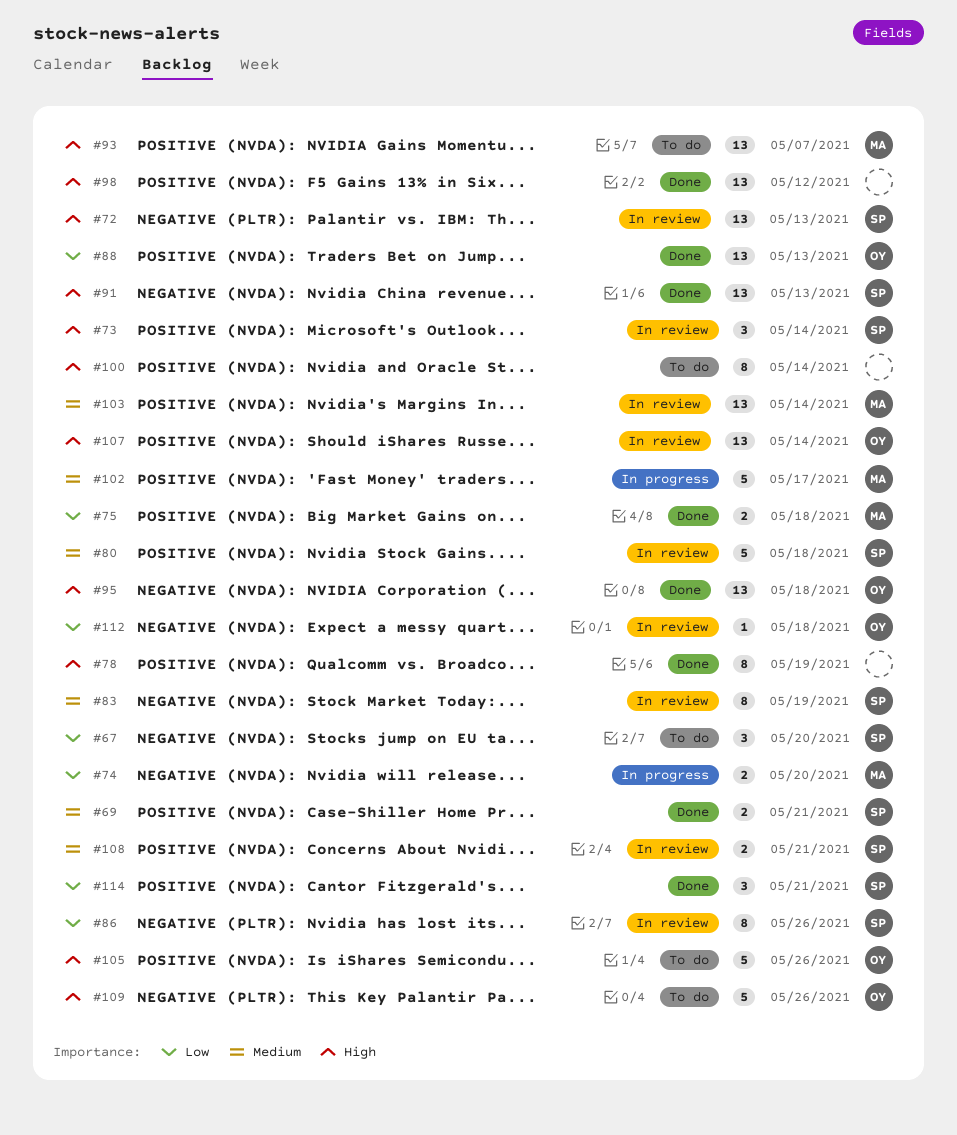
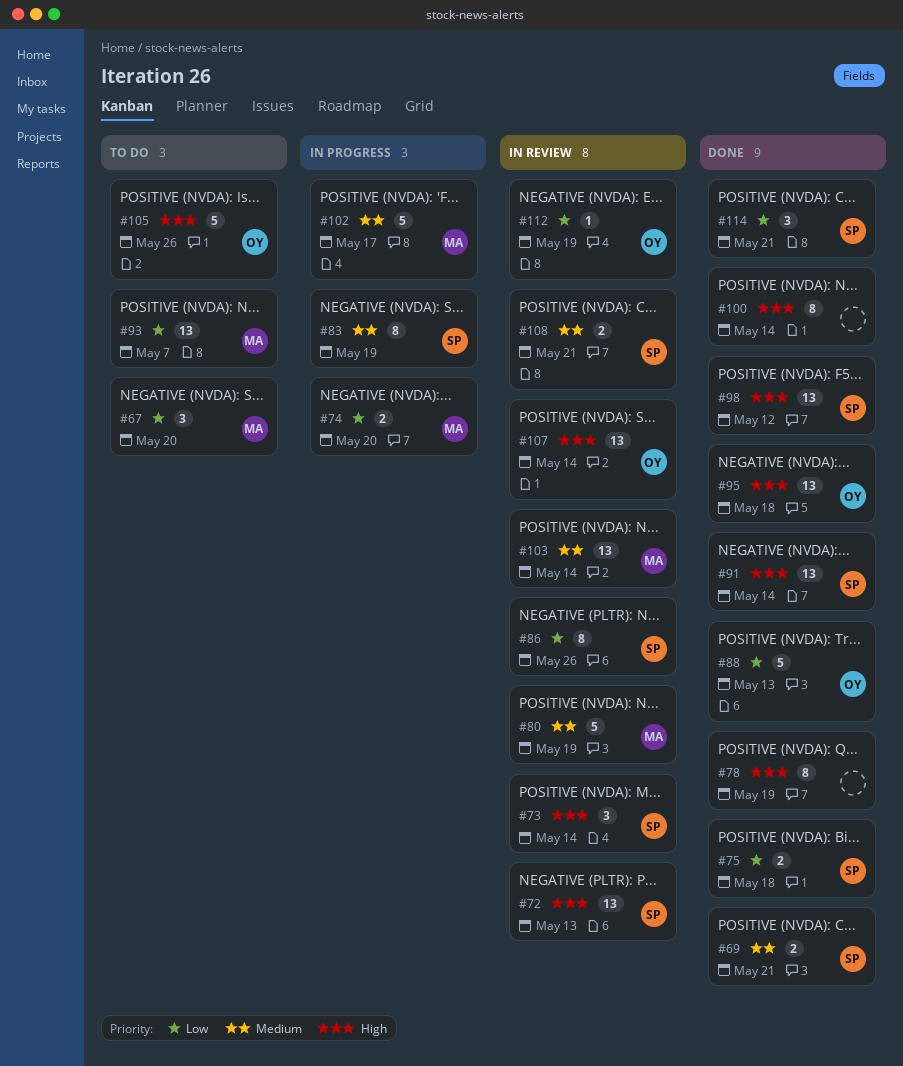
#67, owner: SP -> MA
#75, owner: MA -> SP
#80, owner: SP -> MA
#80, due: May 18 -> May 19
#83, status: In review -> In progress
#88, estimate: 13 -> 5
#91, due: May 13 -> May 14
#93, priority: High -> Low
#98, owner: none -> SP
#100, status: To do -> Done
#109: present -> none
#112, due: May 18 -> May 19

